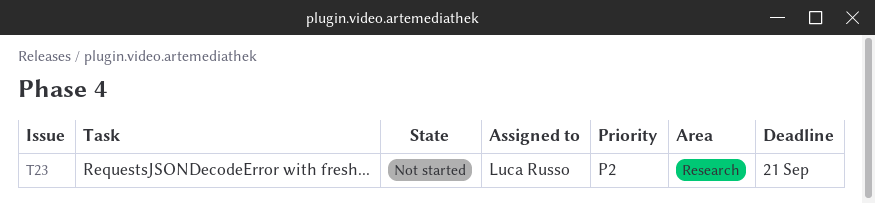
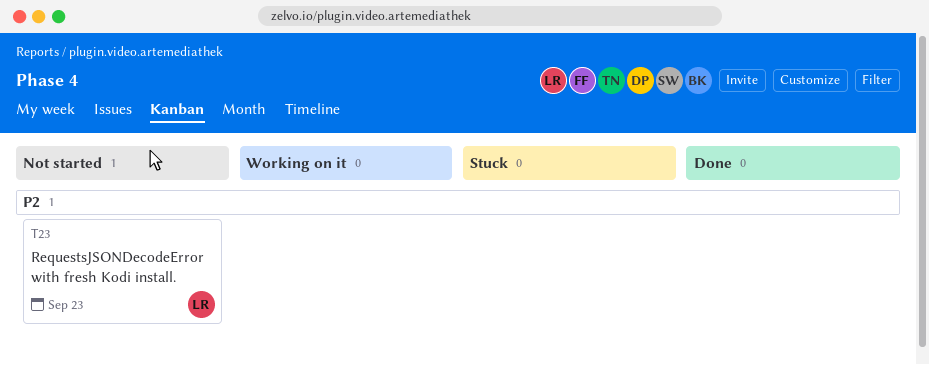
T23, due: Sep 21 -> Sep 23

